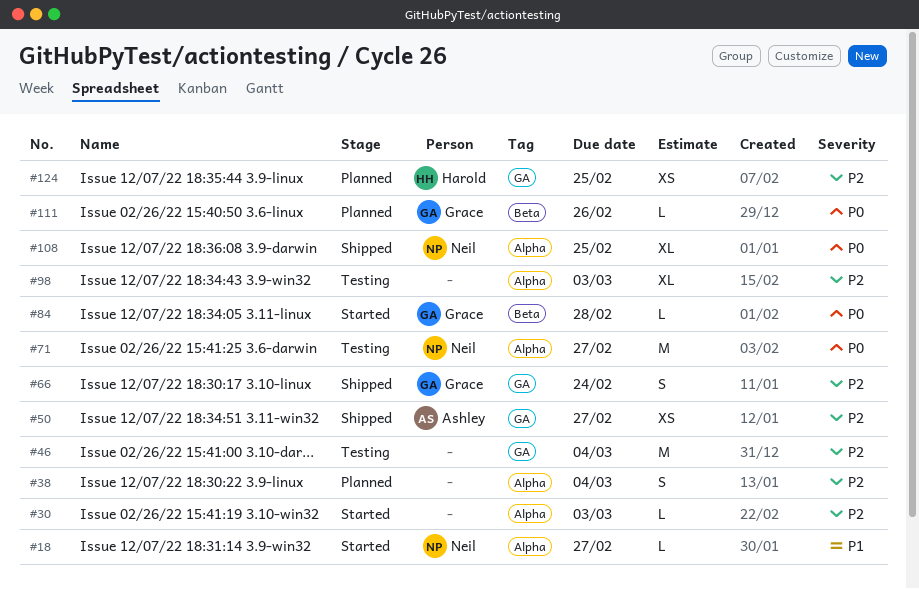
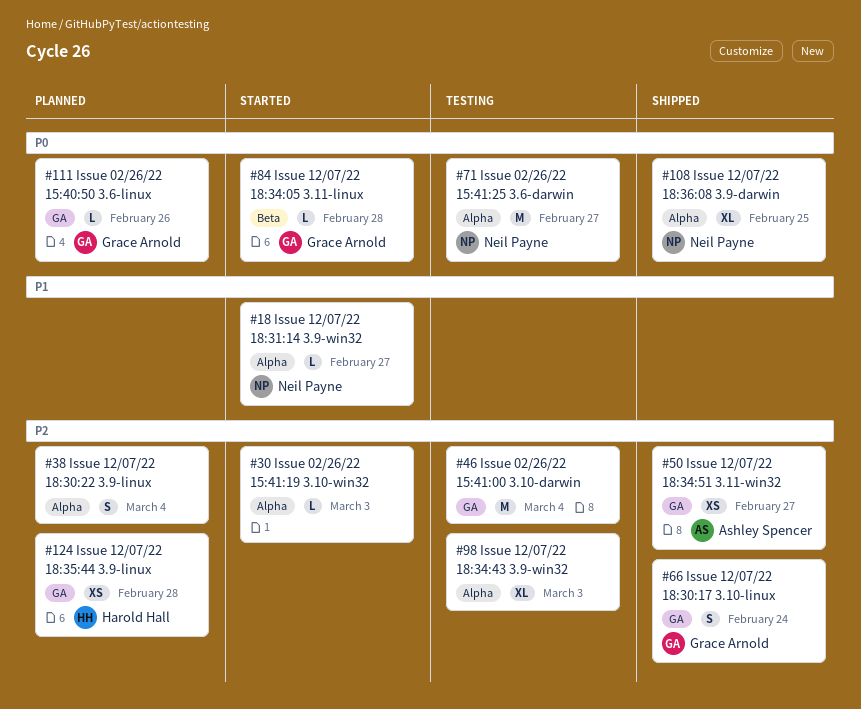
#111, label: Beta -> GA
#124, due: Feb 25 -> Feb 28

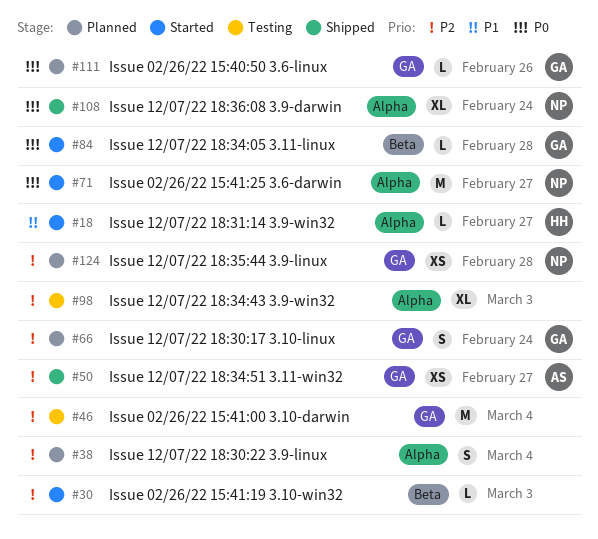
#18, owner: Neil Payne -> Harold Hall
#30, label: Alpha -> Beta
#66, status: Shipped -> Planned
#71, status: Testing -> Started
#108, due: Feb 25 -> Feb 24
#124, owner: Harold Hall -> Neil Payne

